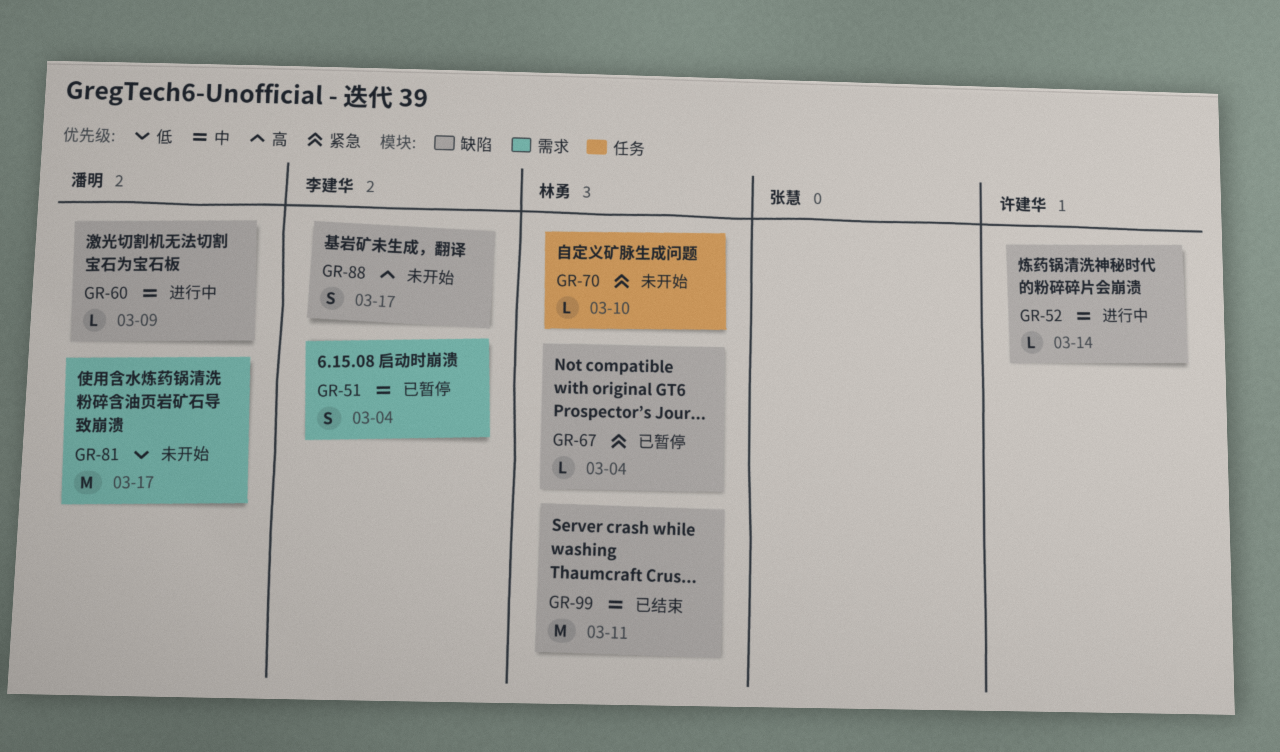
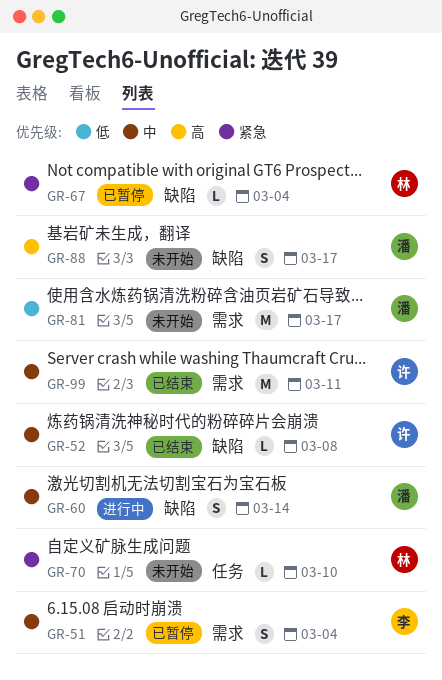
GR-52, status: 进行中 -> 已结束
GR-52, due: Mar 14 -> Mar 8
GR-60, estimate: L -> S
GR-60, due: Mar 9 -> Mar 14
GR-88, owner: 李建华 -> 潘明
GR-99, owner: 林勇 -> 许建华
GR-99, label: 缺陷 -> 需求

